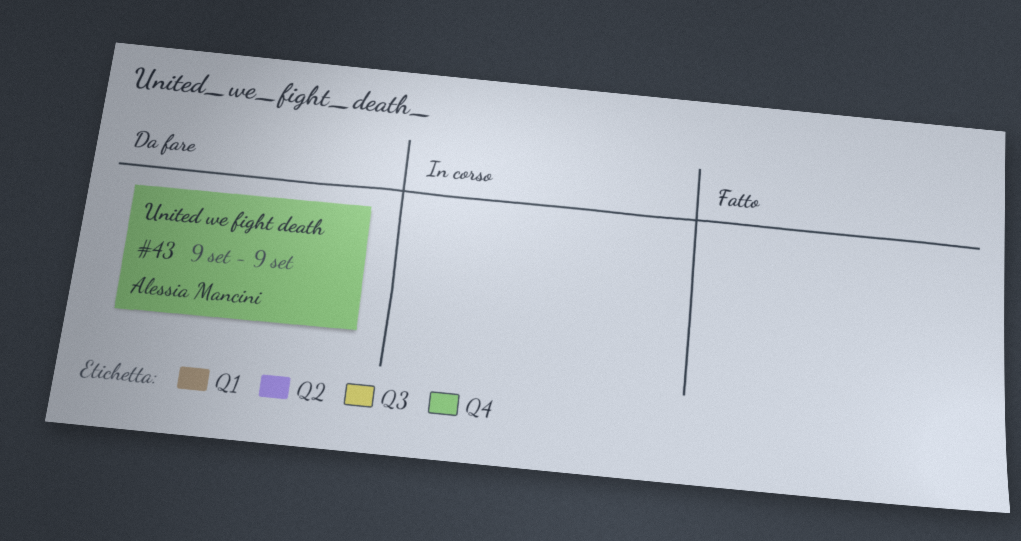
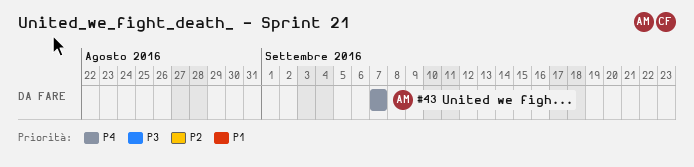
#43, start: Sep 9 -> Sep 7
#43, due: Sep 9 -> Sep 7

